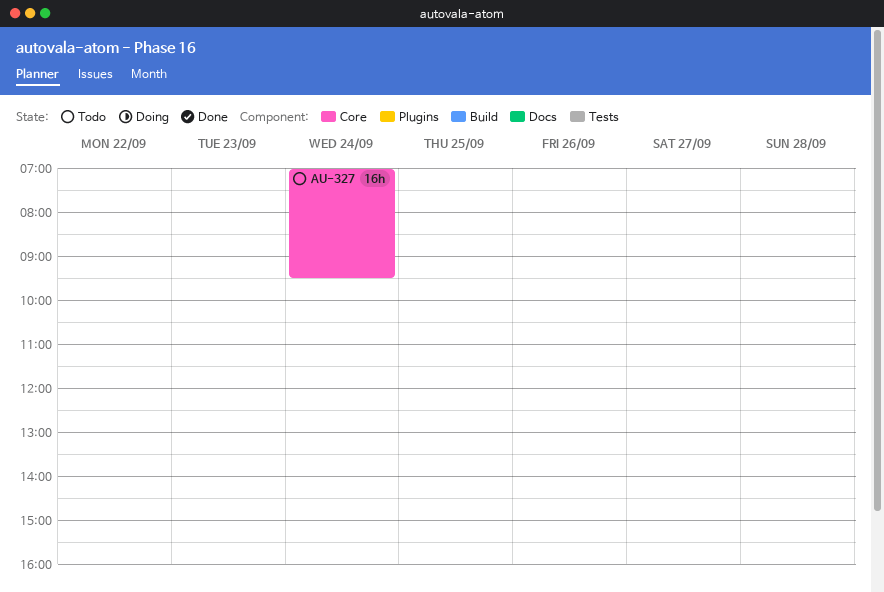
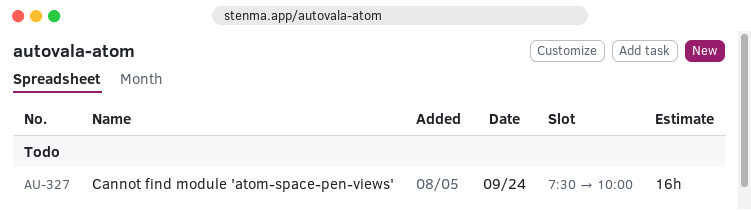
AU-327, begins: 07:00 -> 07:30
AU-327, ends: 09:30 -> 10:00

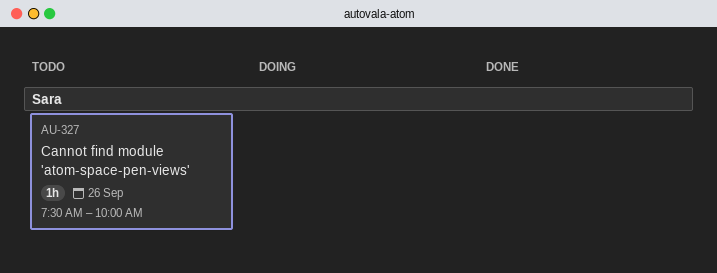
AU-327, estimate: 16h -> 1h
AU-327, day: Sep 24 -> Sep 26

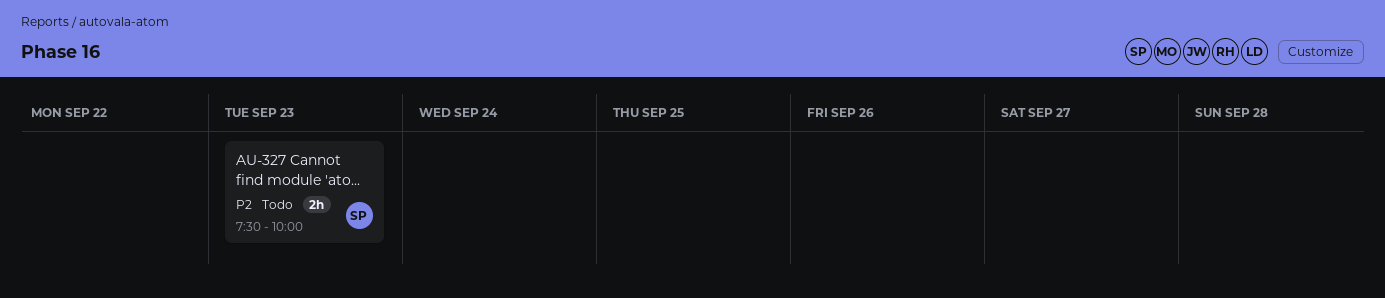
AU-327, estimate: 1h -> 2h
AU-327, day: Sep 26 -> Sep 23

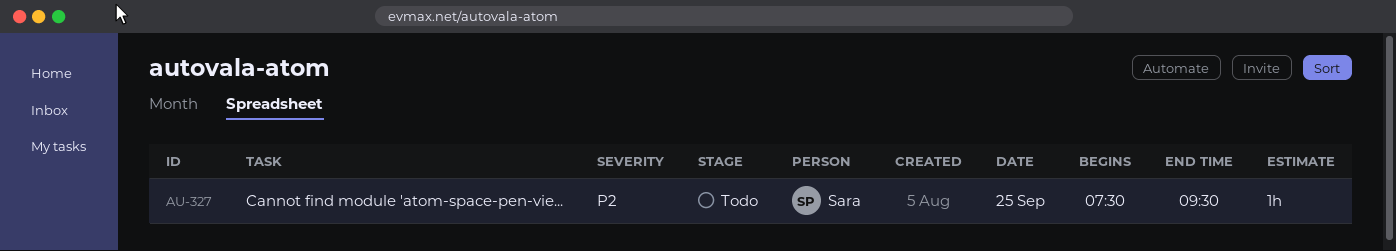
AU-327, estimate: 2h -> 1h
AU-327, day: Sep 23 -> Sep 25
AU-327, ends: 10:00 -> 09:30

